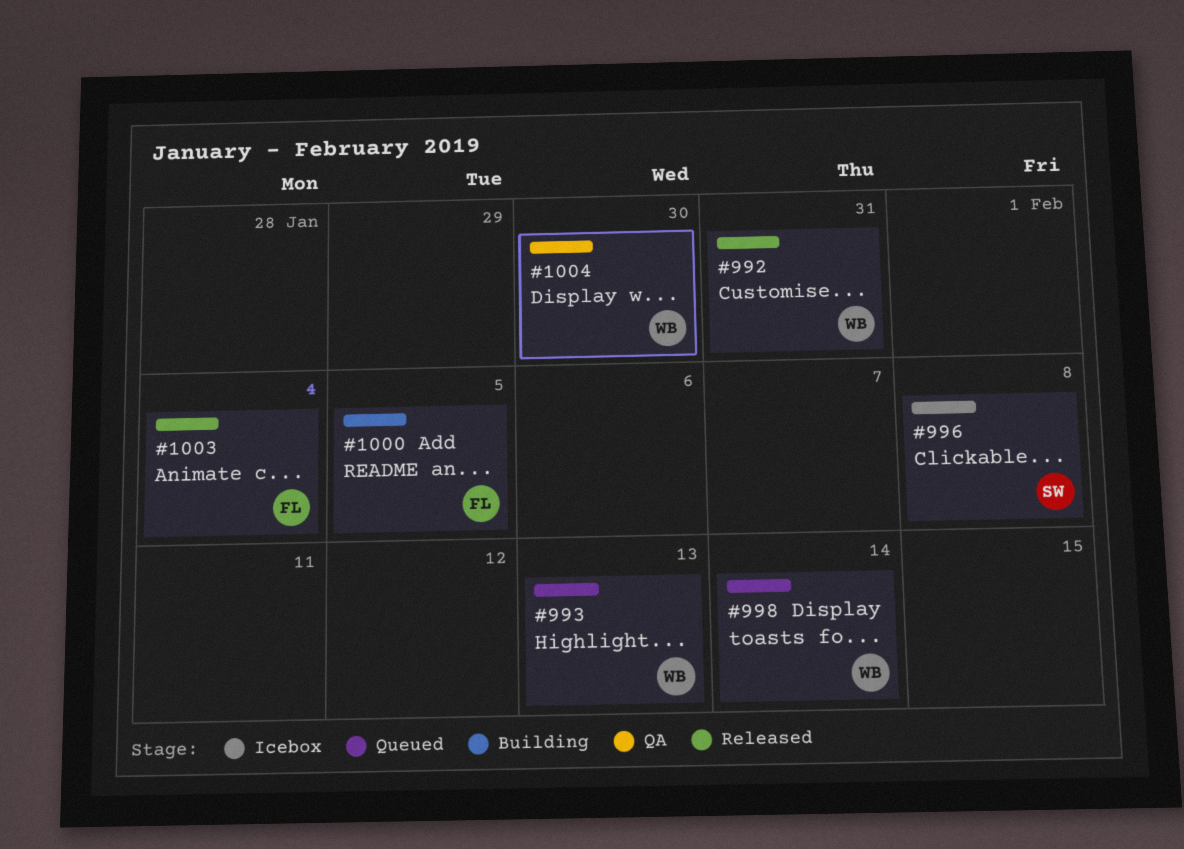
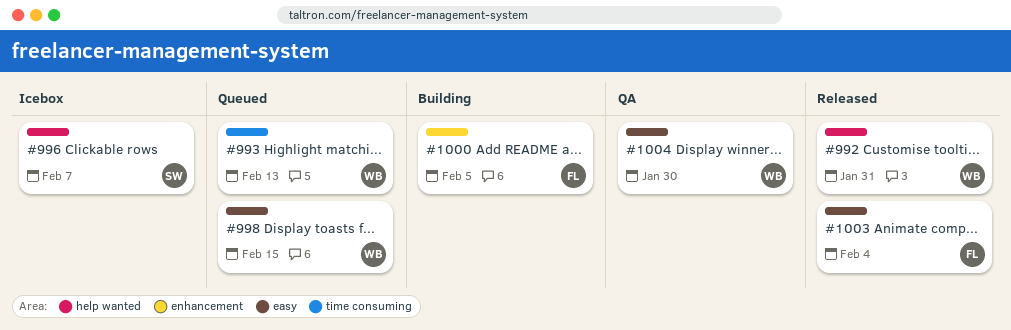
#996, due: Feb 8 -> Feb 7
#998, due: Feb 14 -> Feb 15

